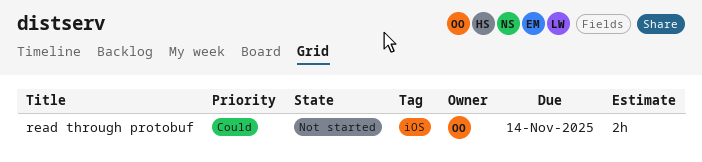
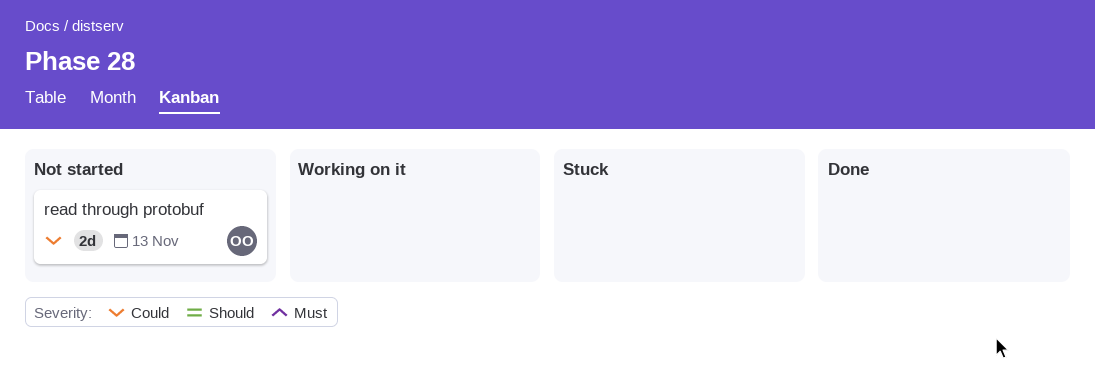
read through protobuf, estimate: 2h -> 2d
read through protobuf, due: Nov 14 -> Nov 13

